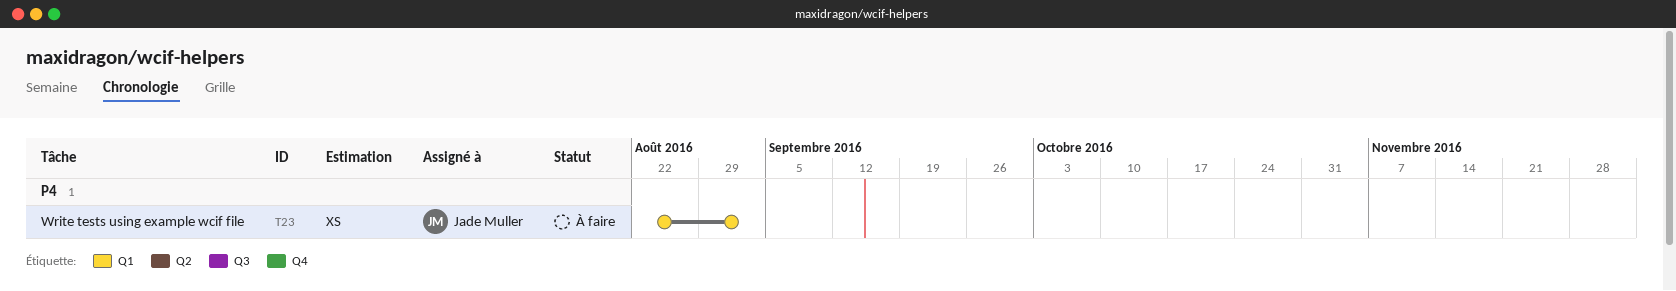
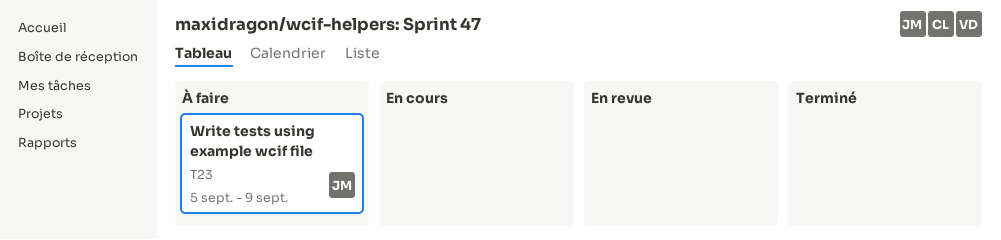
T23, start: Aug 22 -> Sep 5
T23, due: Sep 2 -> Sep 9

